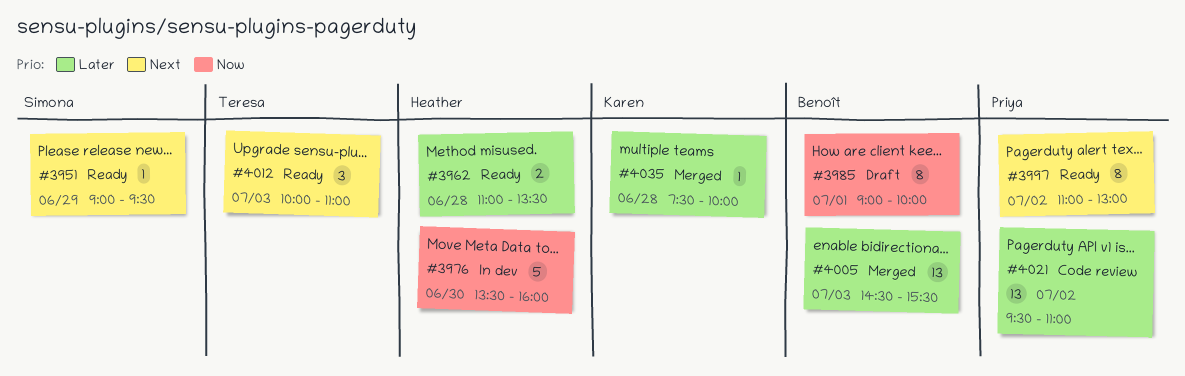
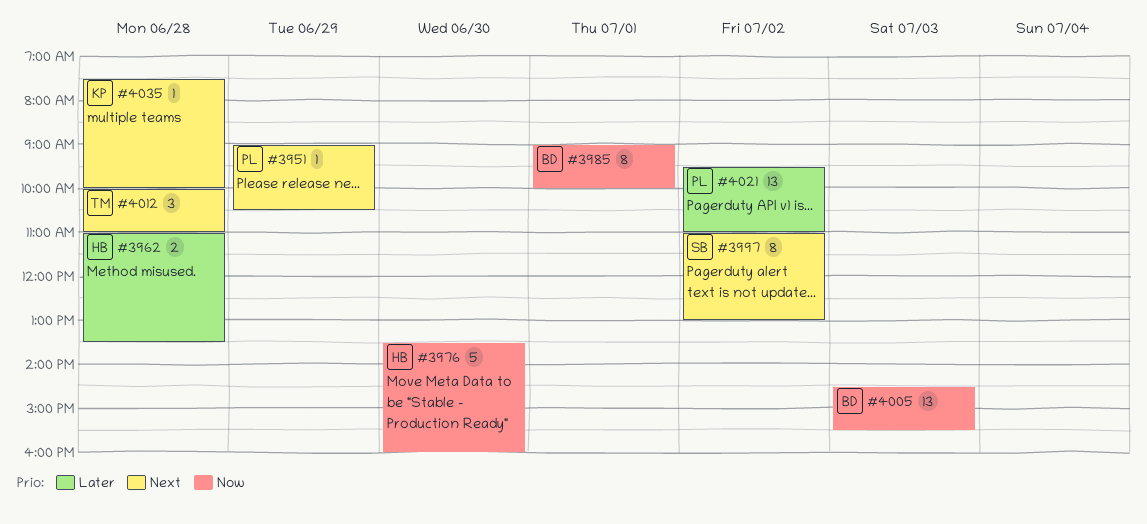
#3951, owner: Simona -> Priya
#3951, ends: 09:30 -> 10:30
#3997, owner: Priya -> Simona
#4005, priority: Later -> Now
#4012, day: Jul 3 -> Jun 28
#4035, priority: Later -> Next

